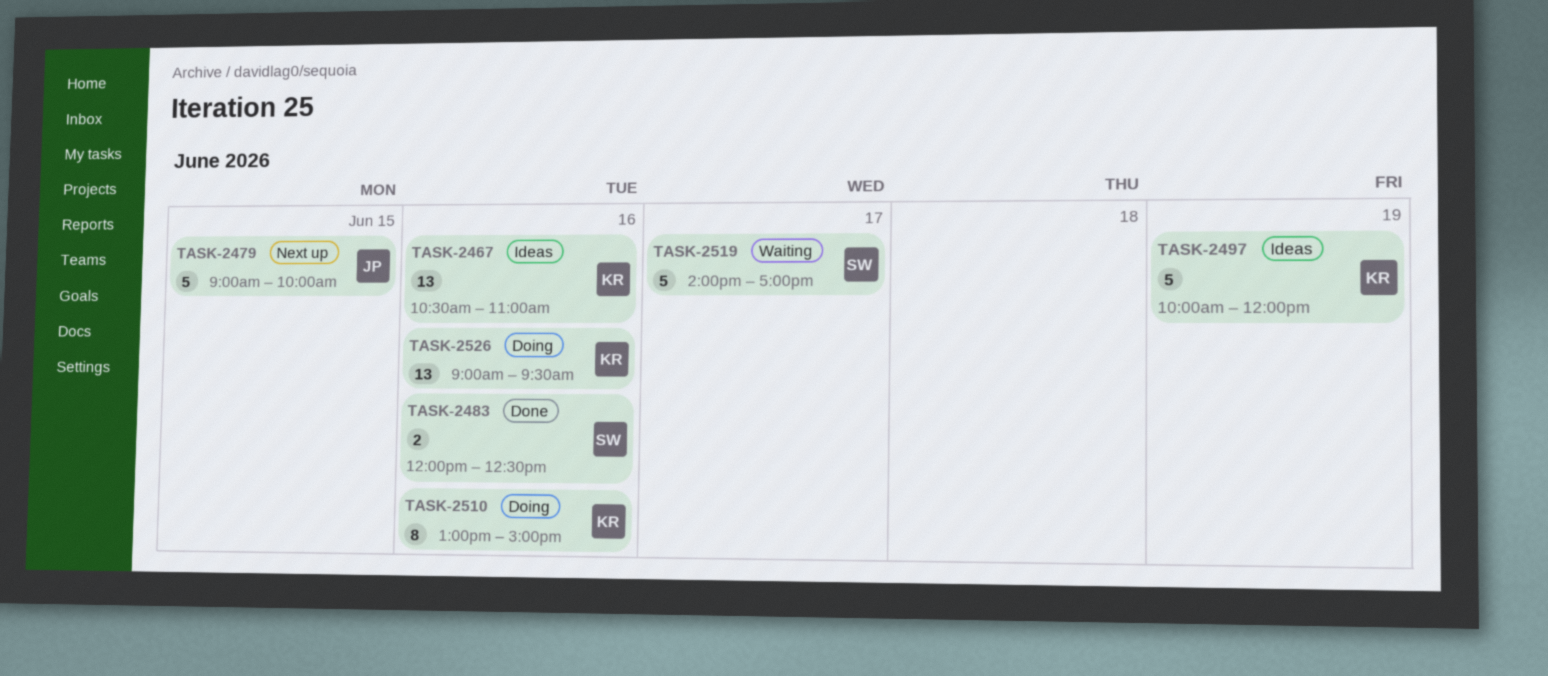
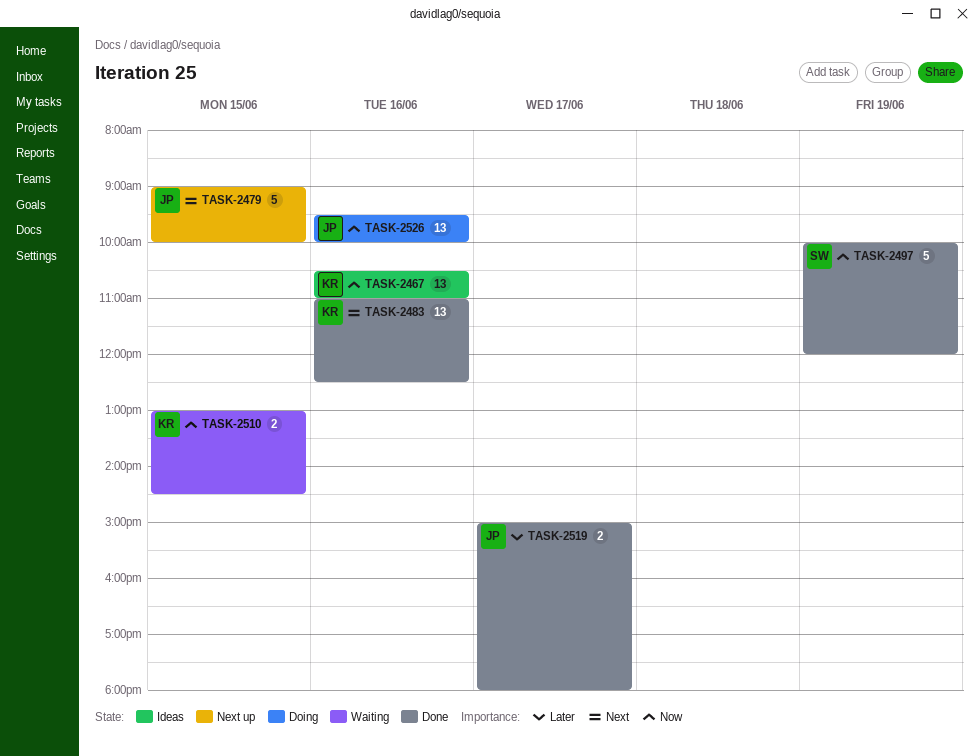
TASK-2483, owner: SW -> KR
TASK-2483, estimate: 2 -> 13
TASK-2483, begins: 12:00 -> 11:00
TASK-2497, status: Ideas -> Done
TASK-2497, owner: KR -> SW
TASK-2510, status: Doing -> Waiting
TASK-2510, estimate: 8 -> 2
TASK-2510, day: Jun 16 -> Jun 15
TASK-2510, ends: 15:00 -> 14:30
TASK-2519, status: Waiting -> Done
TASK-2519, owner: SW -> JP
TASK-2519, estimate: 5 -> 2
TASK-2519, begins: 14:00 -> 15:00
TASK-2519, ends: 17:00 -> 18:00
TASK-2526, owner: KR -> JP
TASK-2526, begins: 09:00 -> 09:30
TASK-2526, ends: 09:30 -> 10:00

